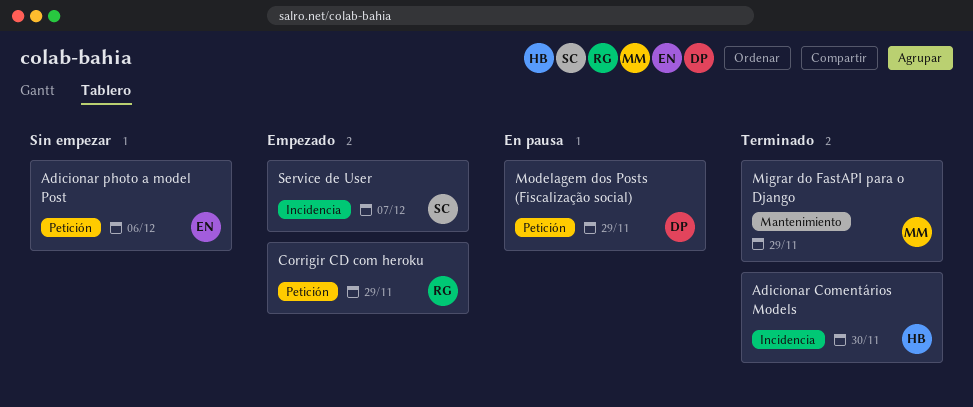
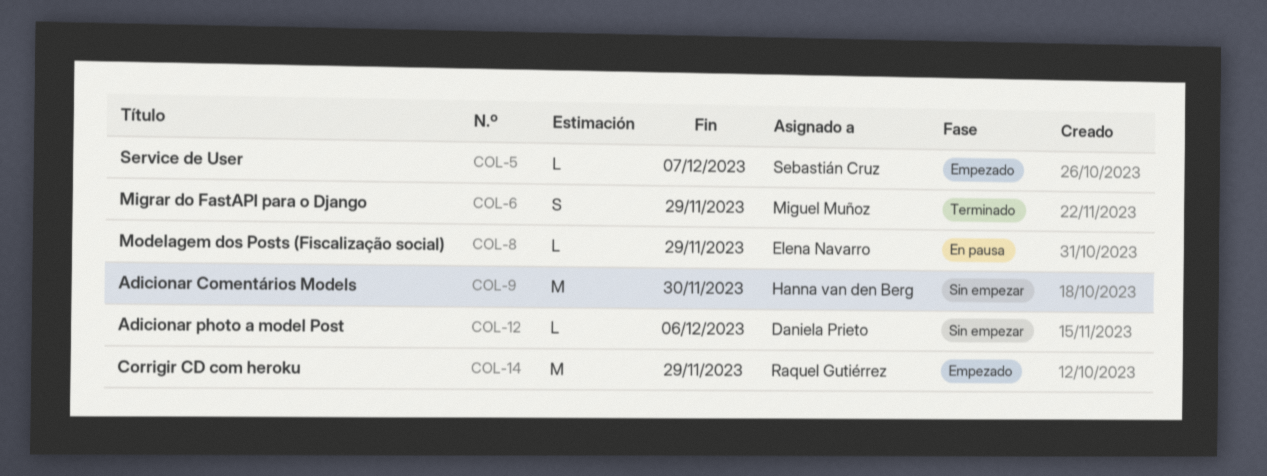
Adicionar Comentários Models, status: Terminado -> Sin empezar
Adicionar photo a model Post, owner: Elena Navarro -> Daniela Prieto
Modelagem dos Posts (Fiscalização social), owner: Daniela Prieto -> Elena Navarro

